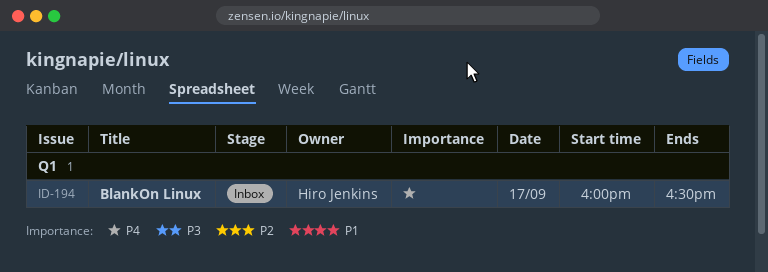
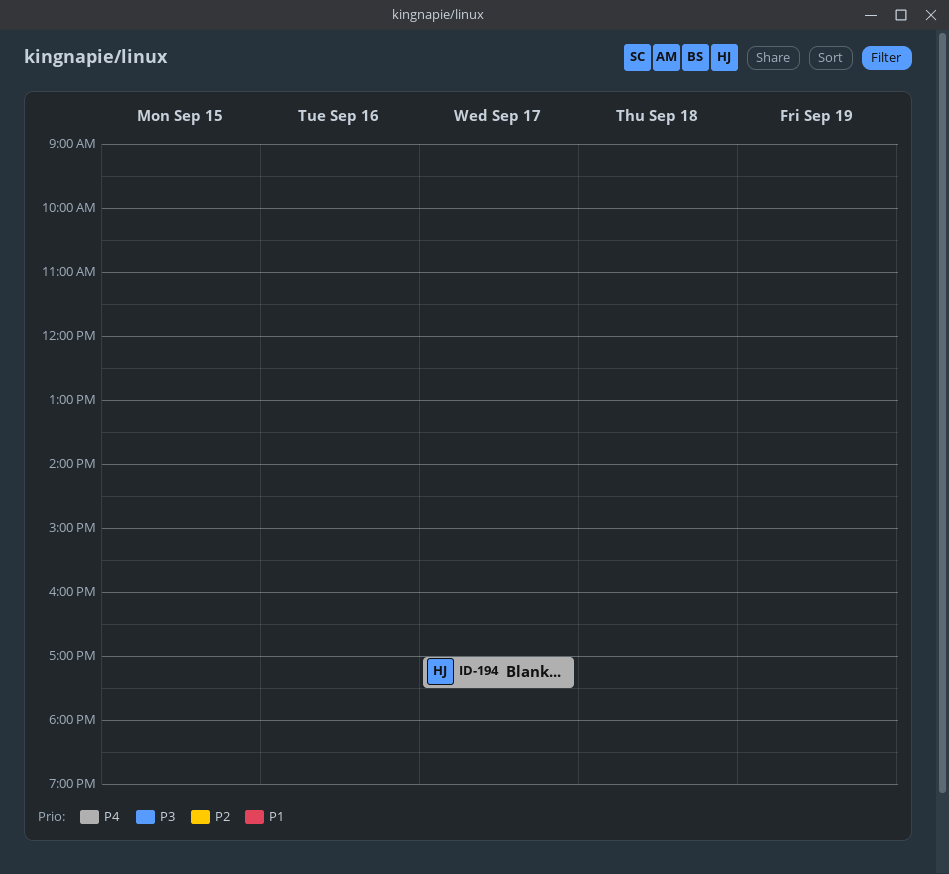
ID-194, begins: 16:00 -> 17:00
ID-194, ends: 16:30 -> 17:30

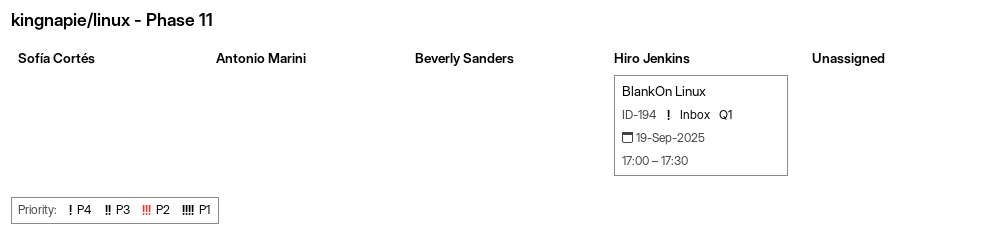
ID-194, day: Sep 17 -> Sep 19

